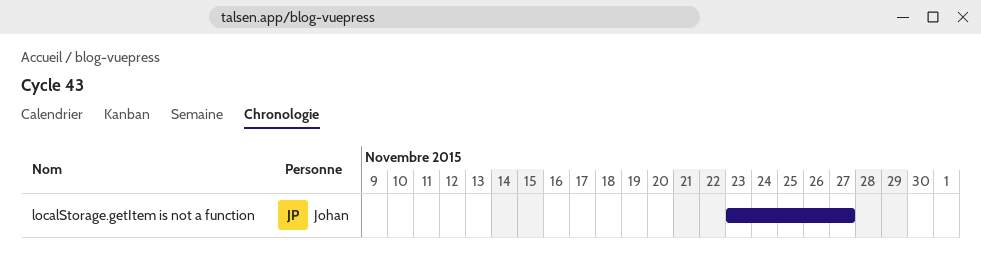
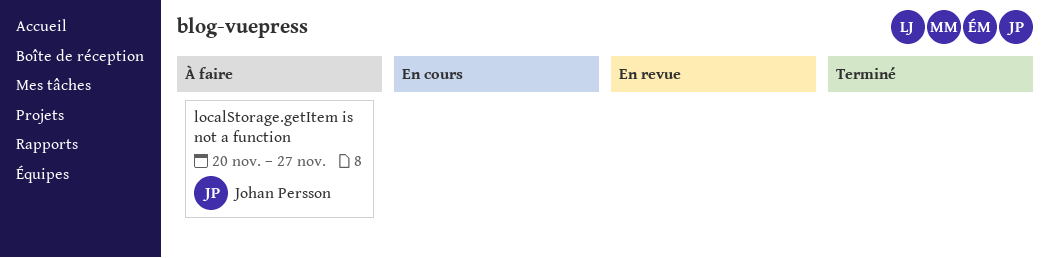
localStorage.getItem is not a function, start: Nov 23 -> Nov 20

